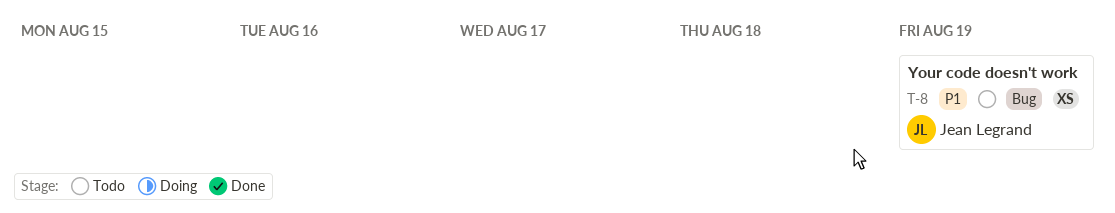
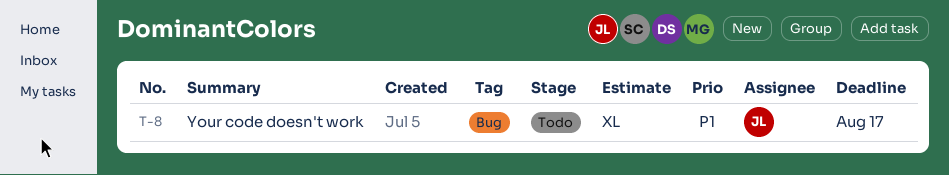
T-8, estimate: XS -> XL
T-8, due: Aug 19 -> Aug 17

